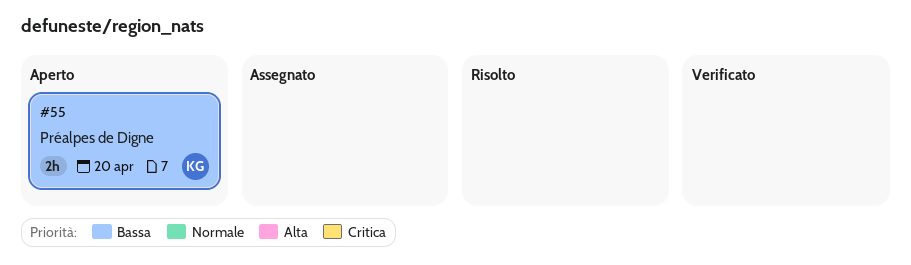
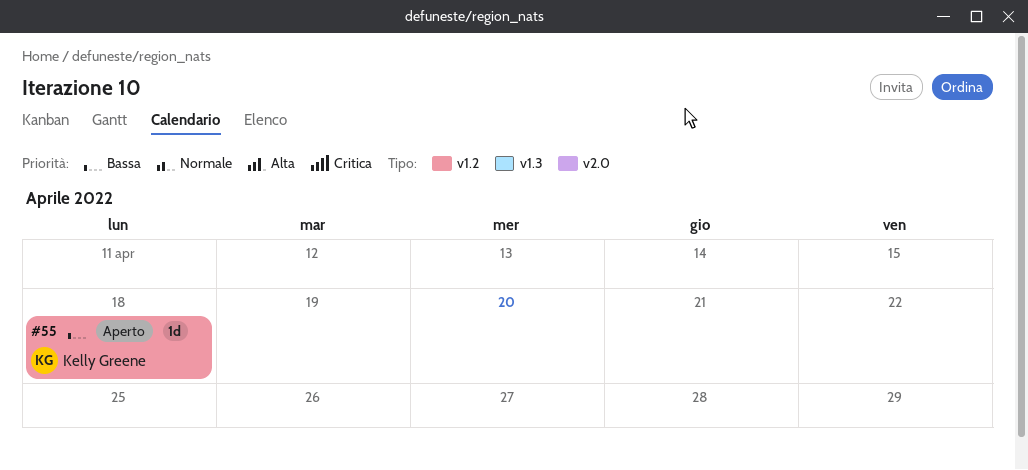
#55, estimate: 2h -> 1d
#55, due: Apr 20 -> Apr 18

